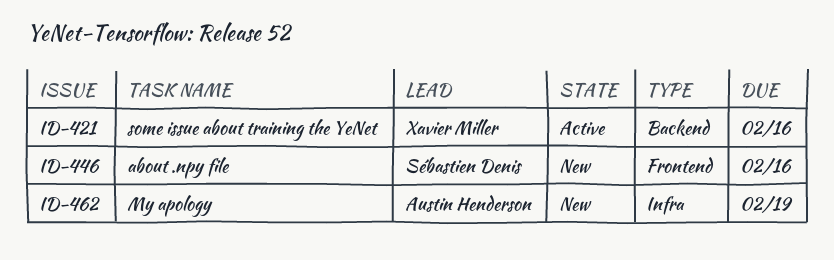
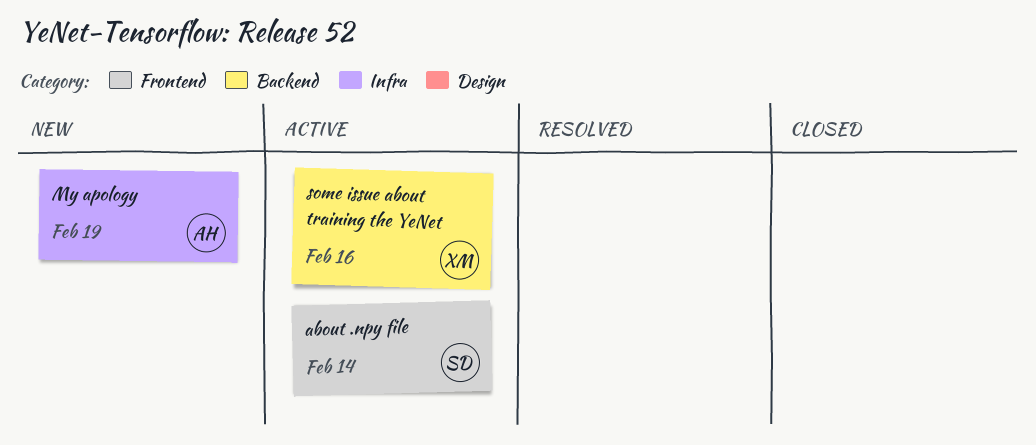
about .npy file, status: New -> Active
about .npy file, due: Feb 16 -> Feb 14

